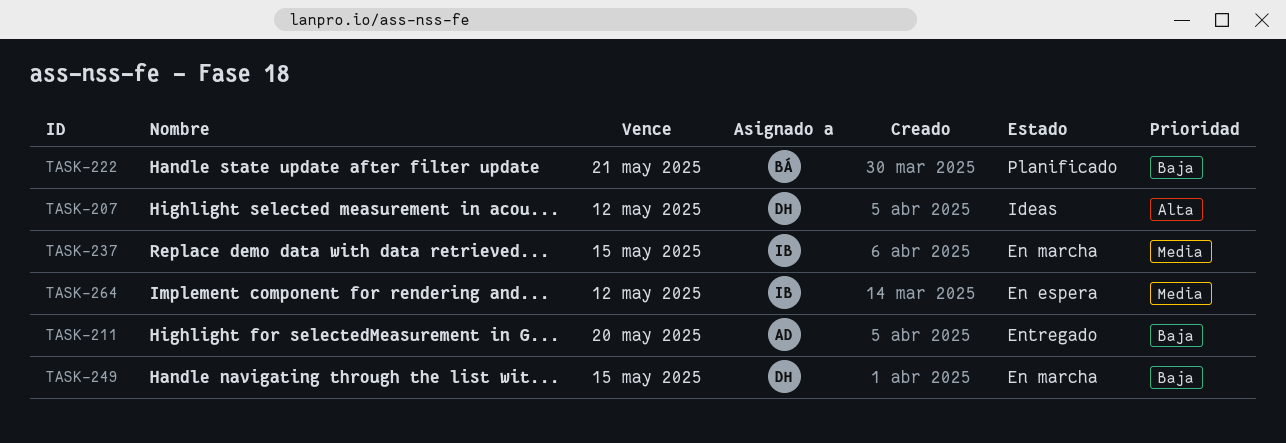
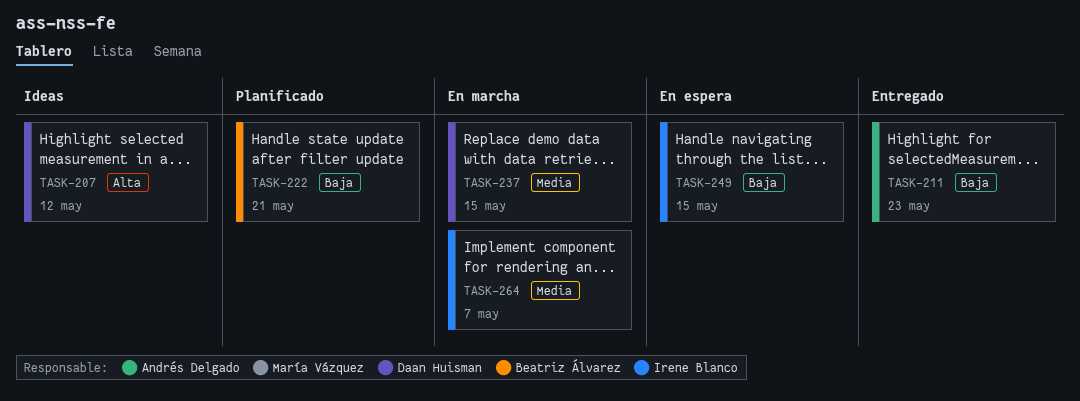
TASK-211, due: May 20 -> May 23
TASK-237, owner: Irene Blanco -> Daan Huisman
TASK-249, status: En marcha -> En espera
TASK-249, owner: Daan Huisman -> Irene Blanco
TASK-264, status: En espera -> En marcha
TASK-264, due: May 12 -> May 7

